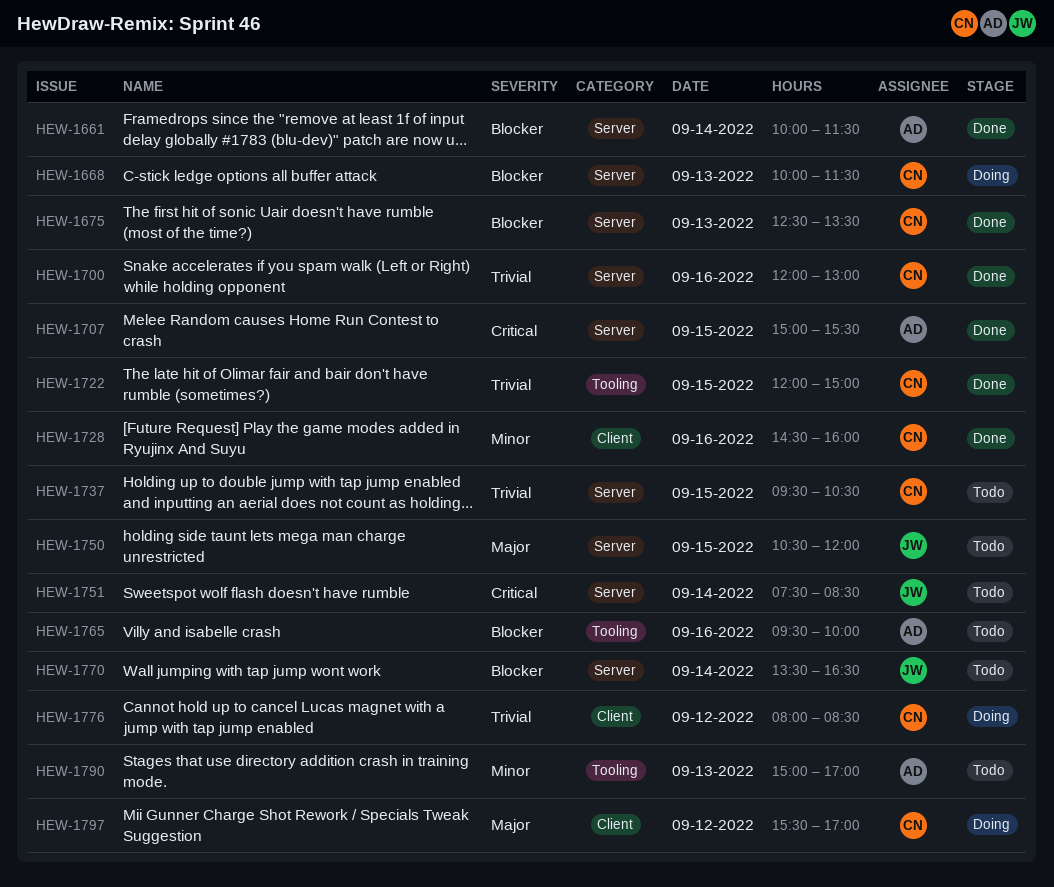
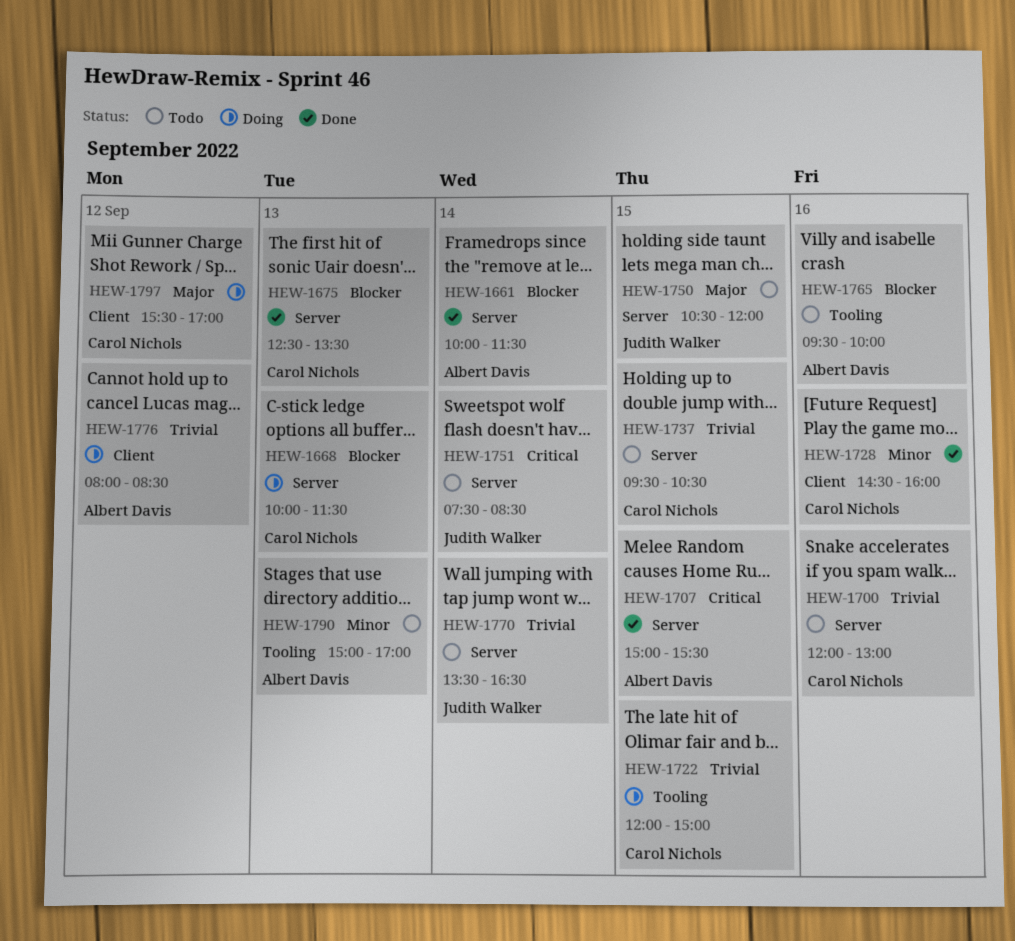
HEW-1700, status: Done -> Todo
HEW-1722, status: Done -> Doing
HEW-1770, priority: Blocker -> Trivial
HEW-1776, owner: Carol Nichols -> Albert Davis

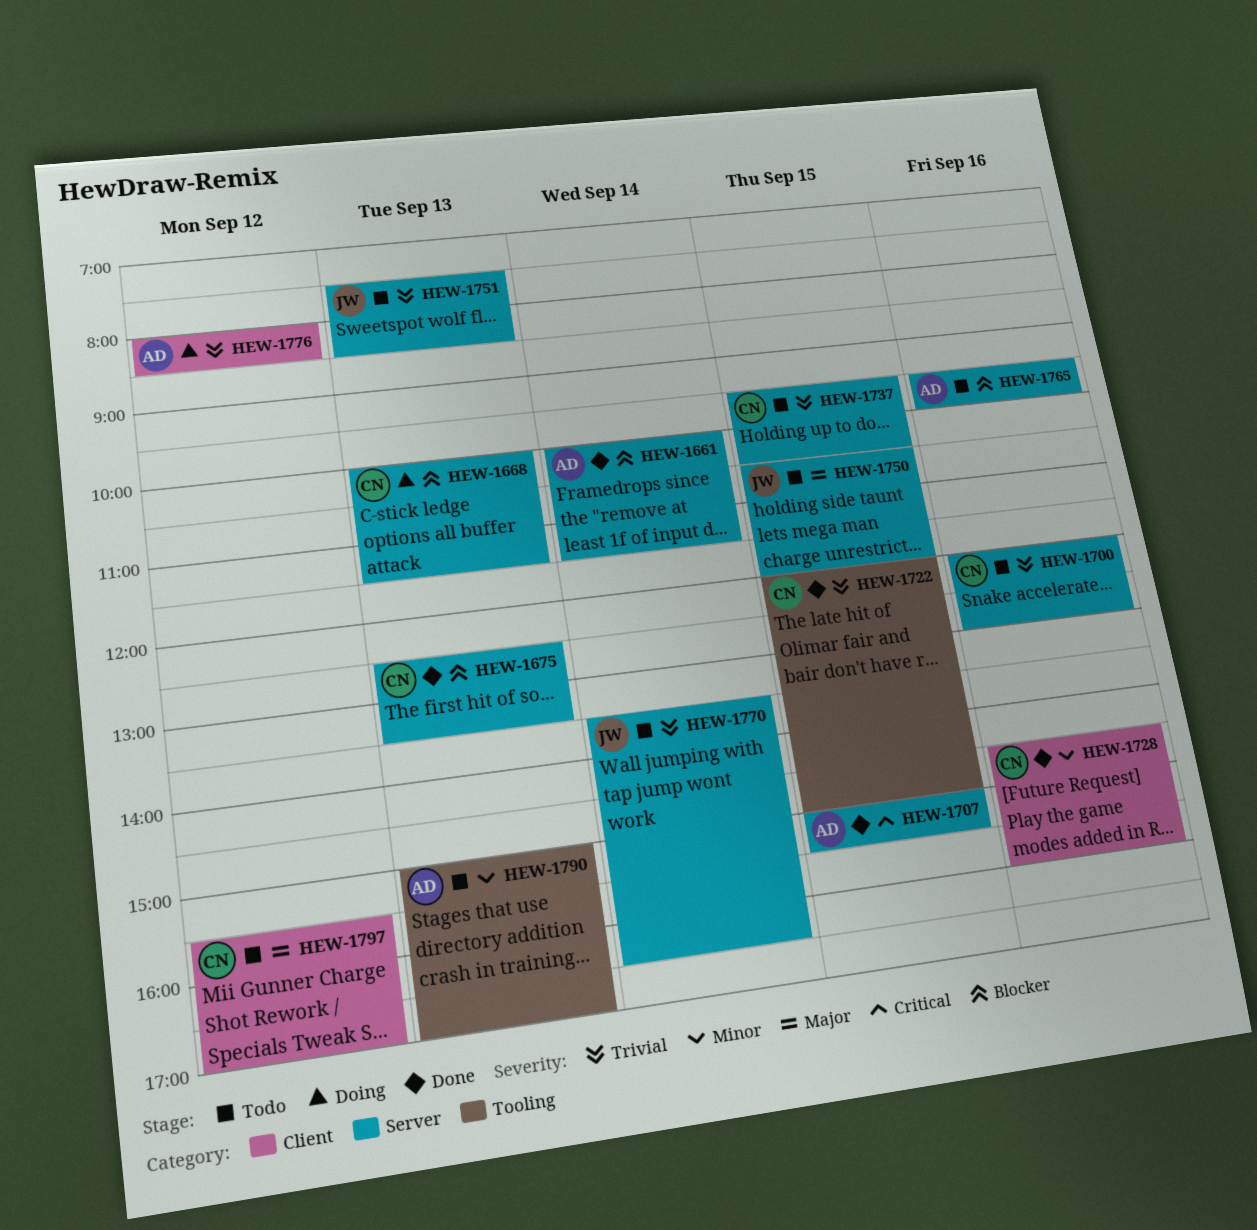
HEW-1722, status: Doing -> Done
HEW-1751, priority: Critical -> Trivial
HEW-1751, day: Sep 14 -> Sep 13
HEW-1765, label: Tooling -> Server
HEW-1797, status: Doing -> Todo

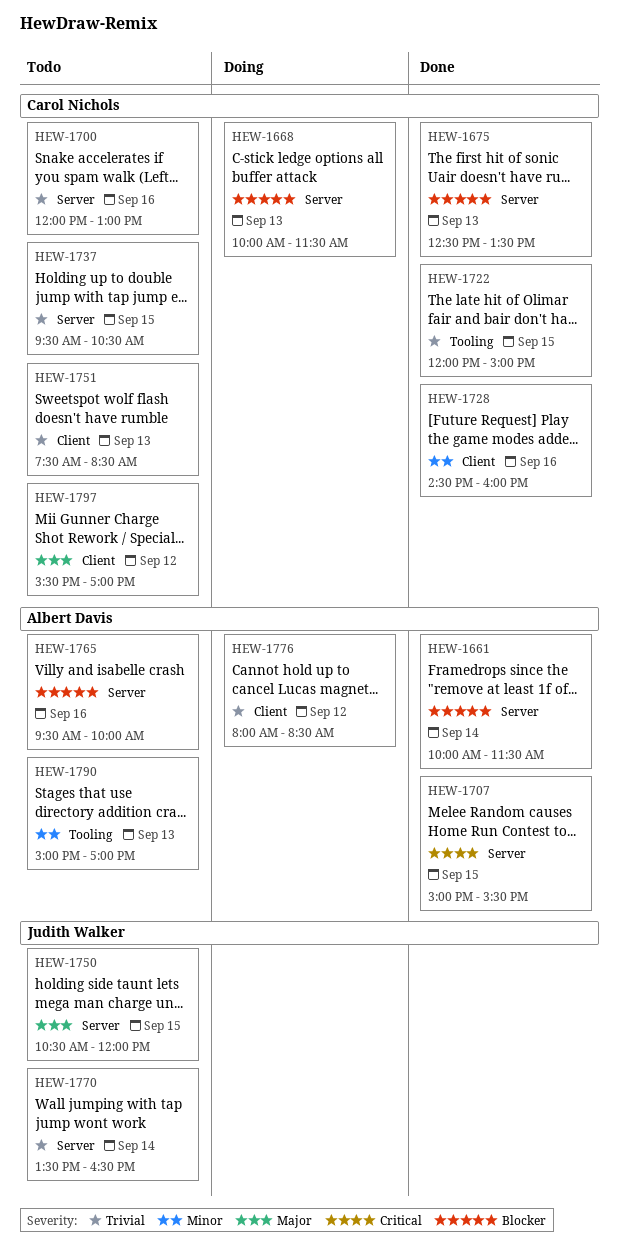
HEW-1751, owner: Judith Walker -> Carol Nichols
HEW-1751, label: Server -> Client

